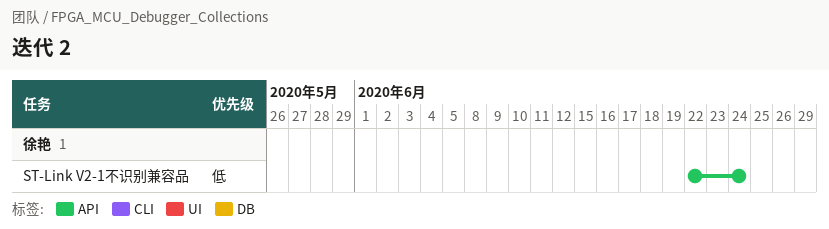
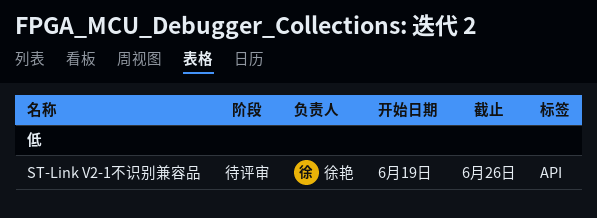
ST-Link V2-1不识别兼容品, start: Jun 22 -> Jun 19
ST-Link V2-1不识别兼容品, due: Jun 24 -> Jun 26

